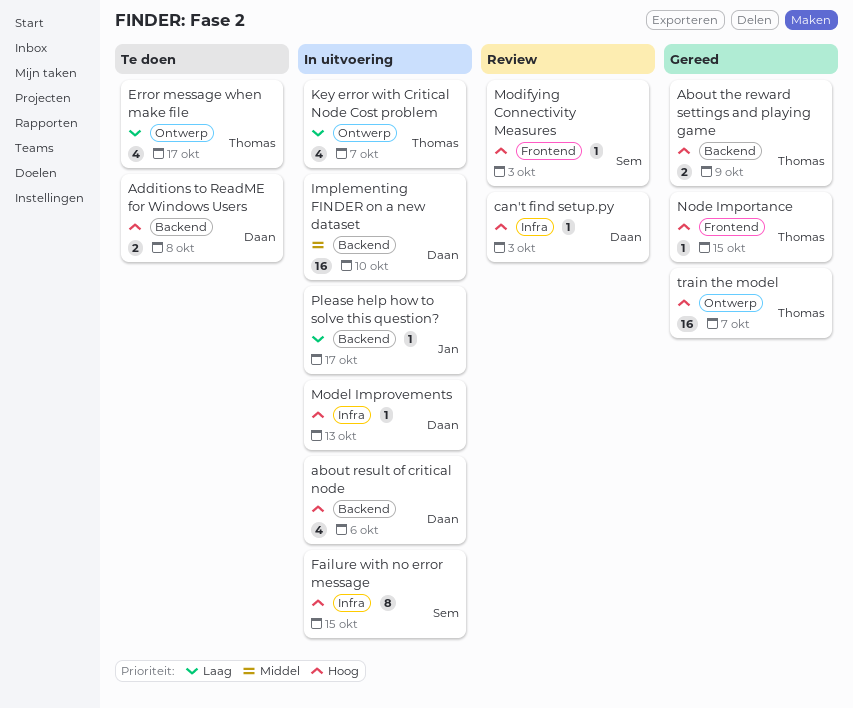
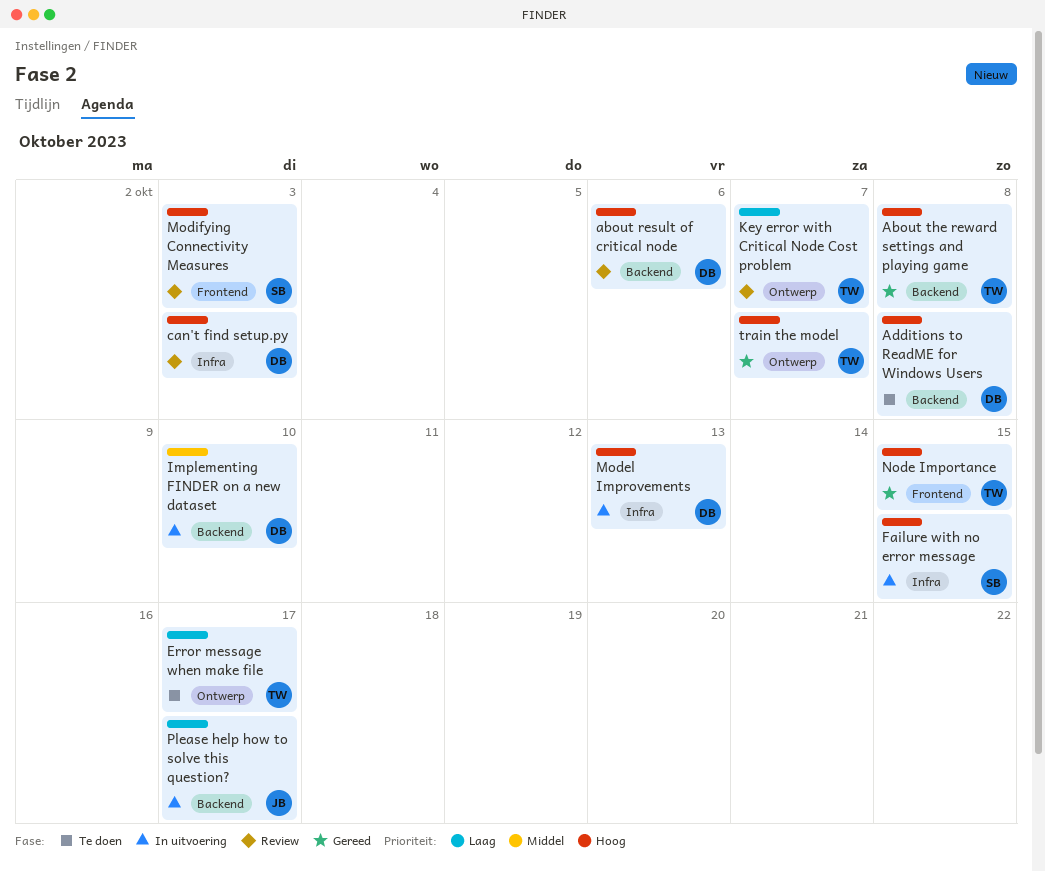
about result of critical node, status: In uitvoering -> Review
About the reward settings and playing game, due: Oct 9 -> Oct 8
Key error with Critical Node Cost problem, status: In uitvoering -> Review

